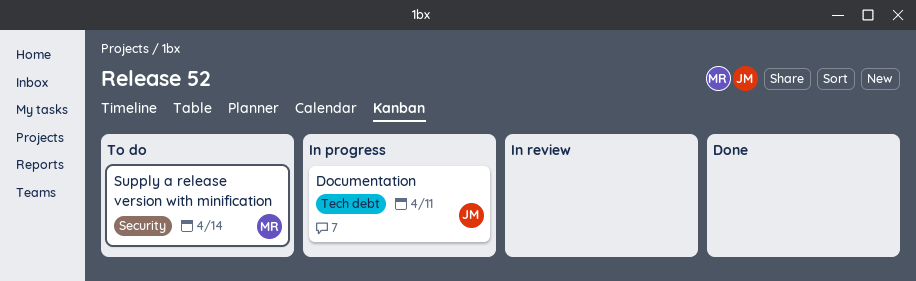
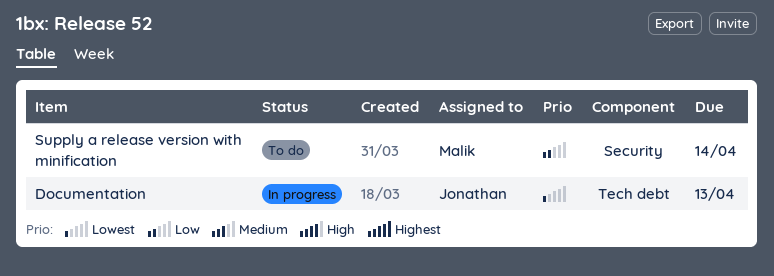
Documentation, due: Apr 11 -> Apr 13

